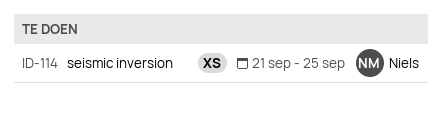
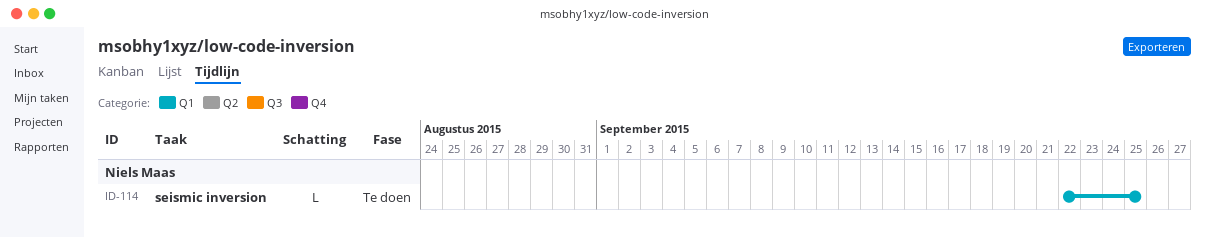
ID-114, estimate: XS -> L
ID-114, start: Sep 21 -> Sep 22

